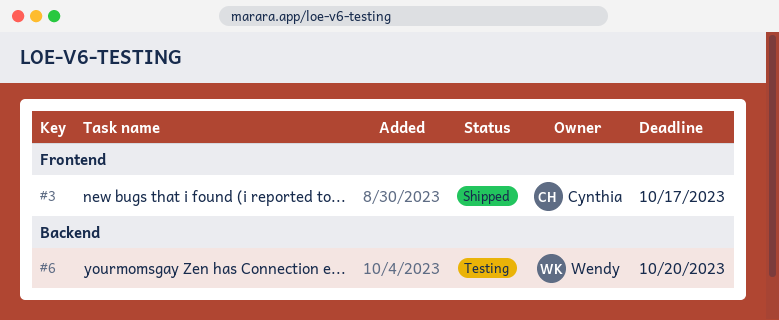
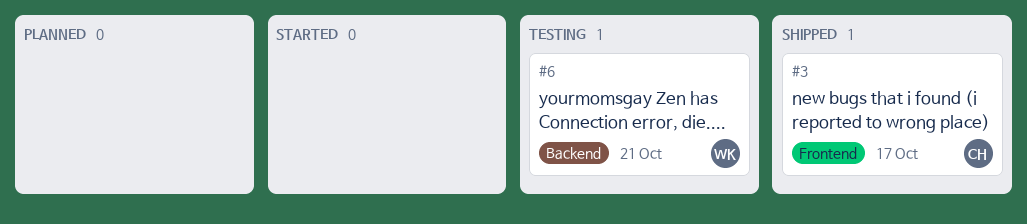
#6, due: Oct 20 -> Oct 21

